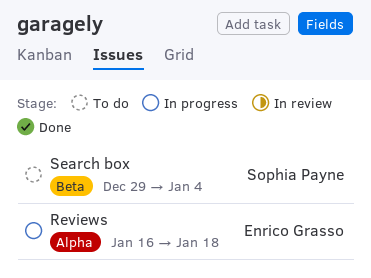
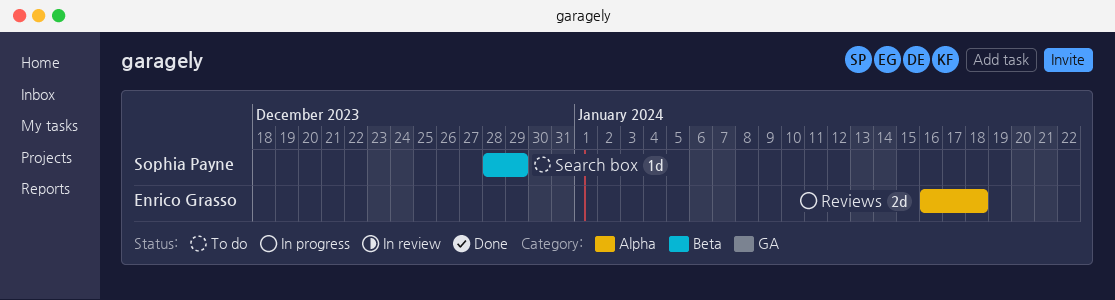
Search box, start: Dec 29 -> Dec 28
Search box, due: Jan 4 -> Dec 29

